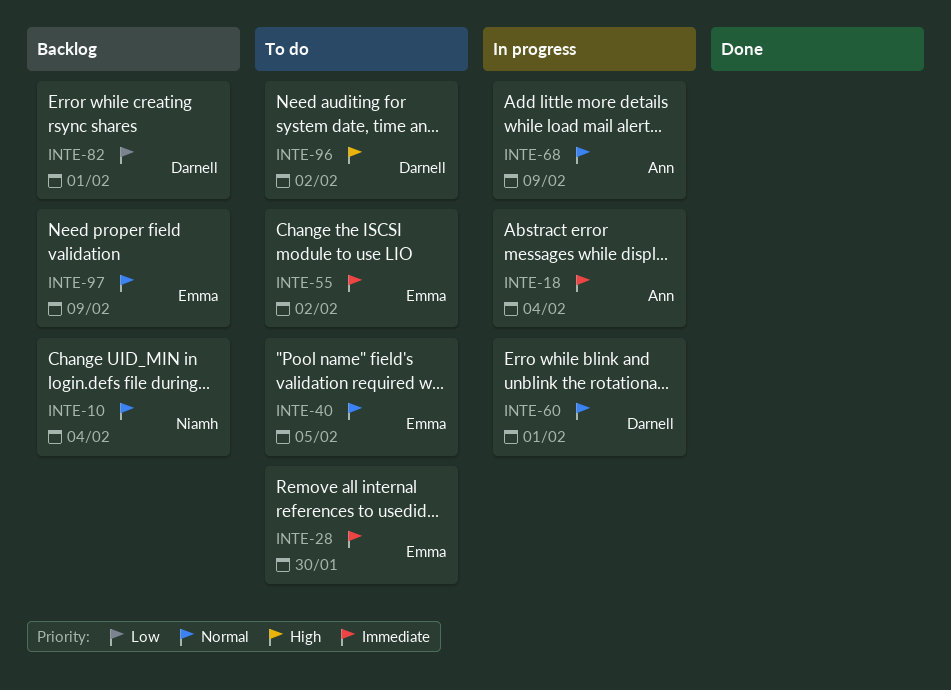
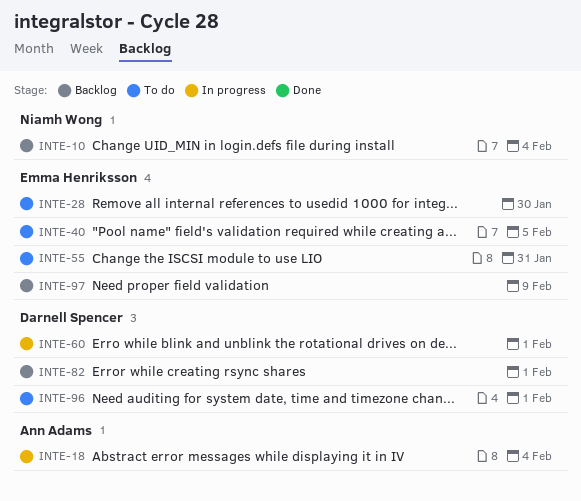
INTE-55, due: Feb 2 -> Jan 31
INTE-68: present -> none
INTE-96, due: Feb 2 -> Feb 1

